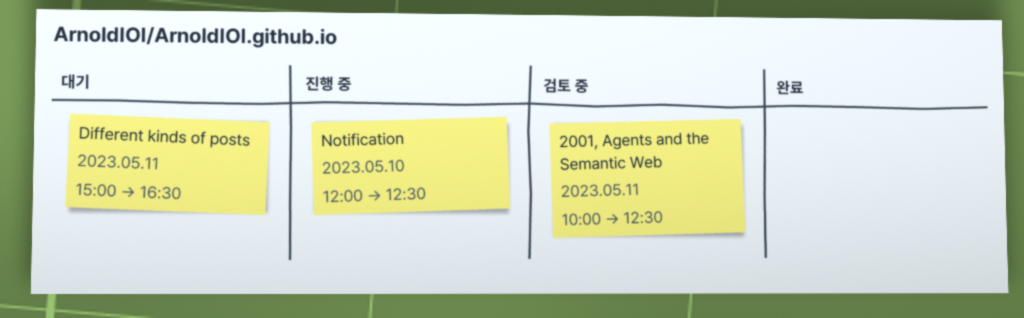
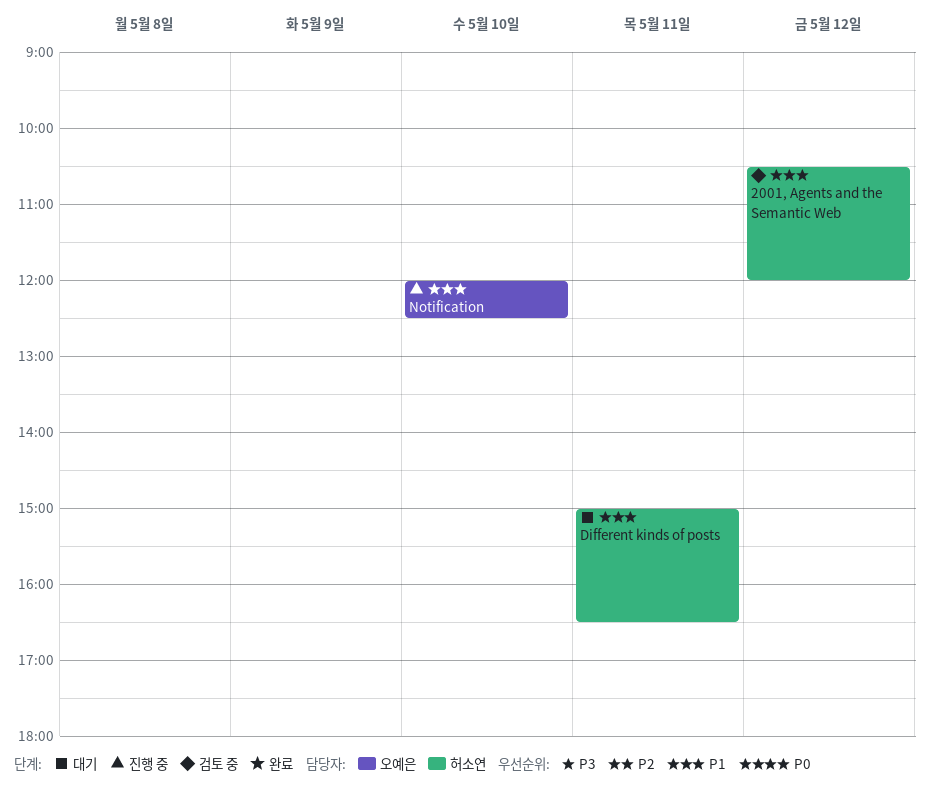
2001, Agents and the Semantic Web, day: May 11 -> May 12
2001, Agents and the Semantic Web, begins: 10:00 -> 10:30
2001, Agents and the Semantic Web, ends: 12:30 -> 12:00

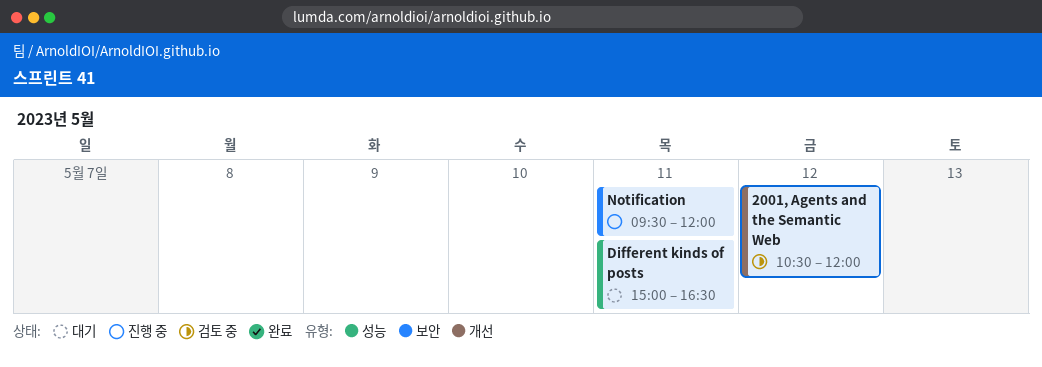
Notification, day: May 10 -> May 11
Notification, begins: 12:00 -> 09:30
Notification, ends: 12:30 -> 12:00

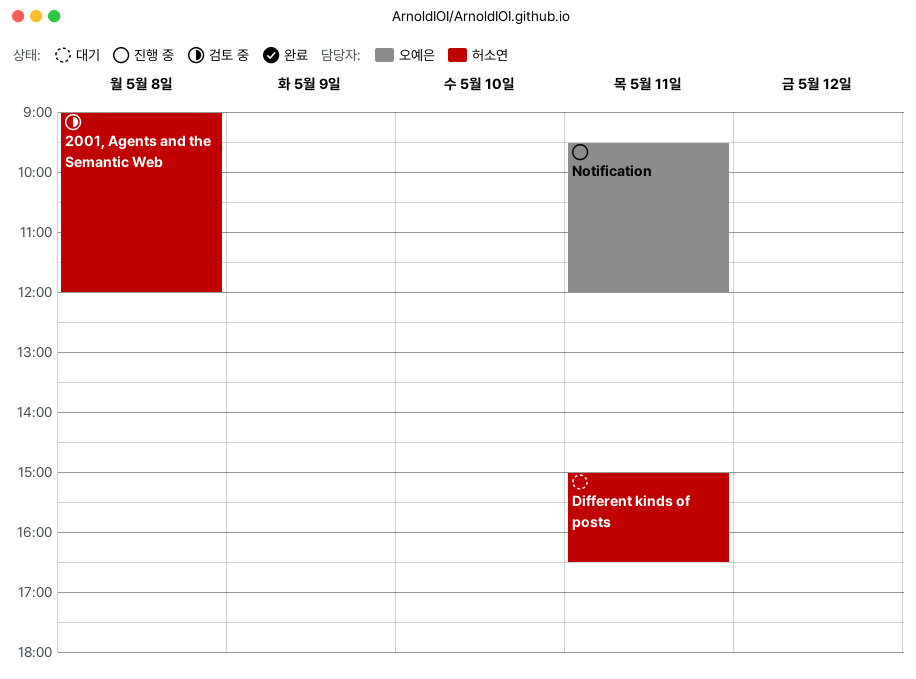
2001, Agents and the Semantic Web, day: May 12 -> May 8
2001, Agents and the Semantic Web, begins: 10:30 -> 09:00

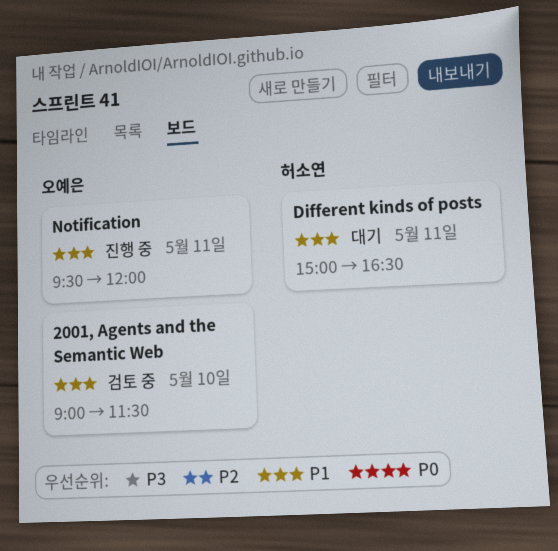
2001, Agents and the Semantic Web, owner: 허소연 -> 오예은
2001, Agents and the Semantic Web, day: May 8 -> May 10
2001, Agents and the Semantic Web, ends: 12:00 -> 11:30

